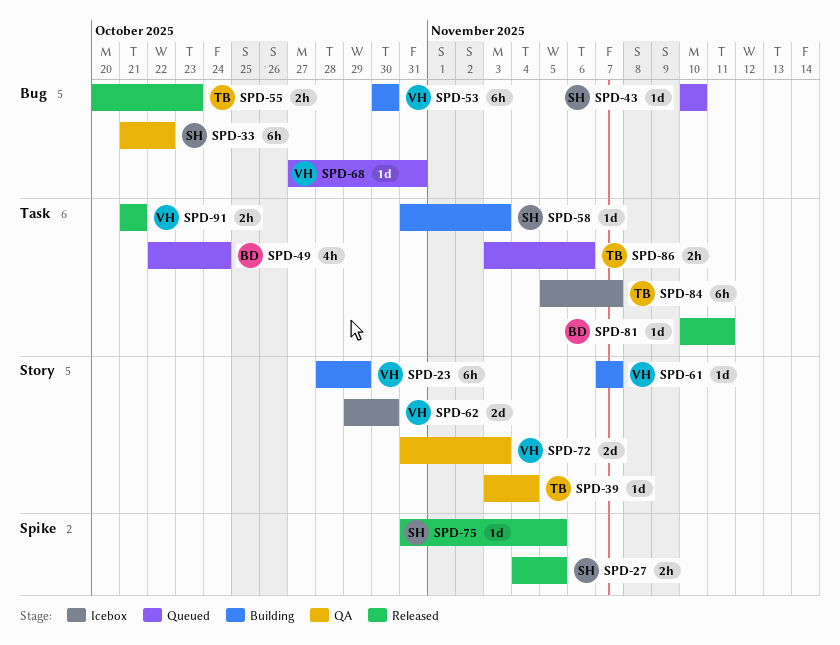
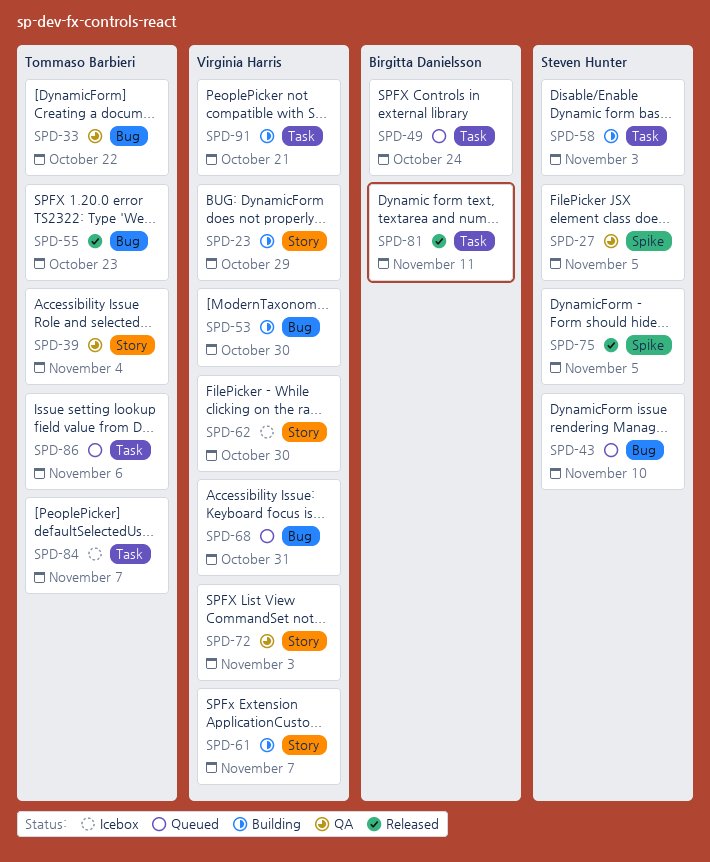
SPD-27, status: Released -> QA
SPD-33, owner: Steven Hunter -> Tommaso Barbieri
SPD-91, status: Released -> Building

